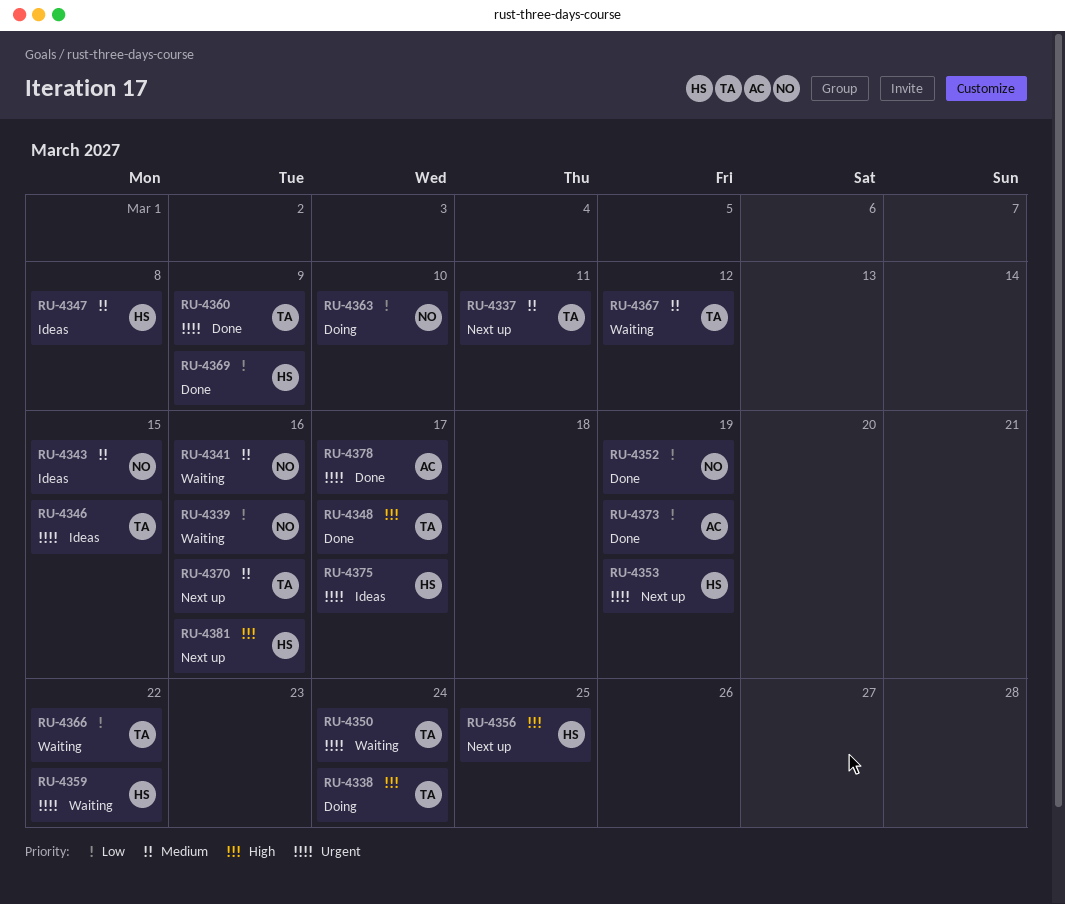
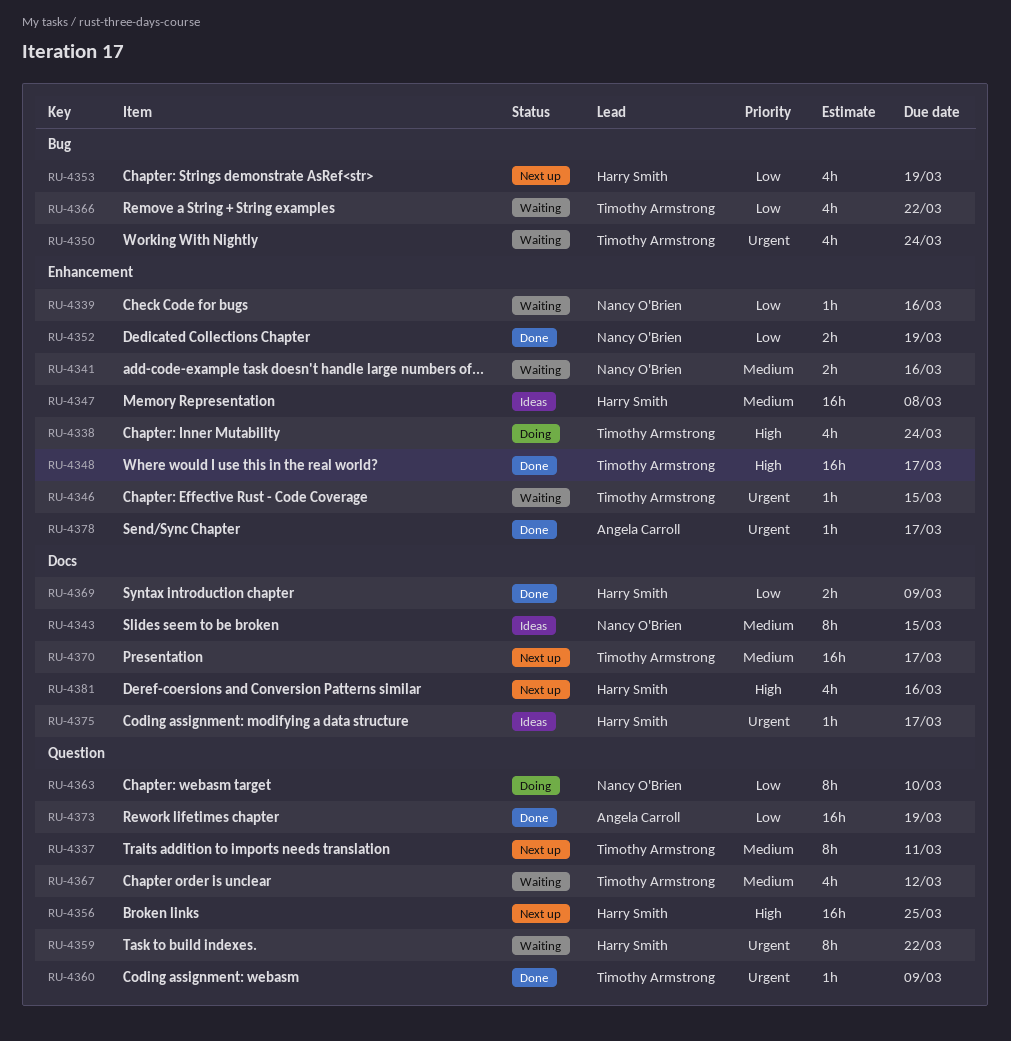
RU-4346, status: Ideas -> Waiting
RU-4353, priority: Urgent -> Low
RU-4370, due: Mar 16 -> Mar 17

